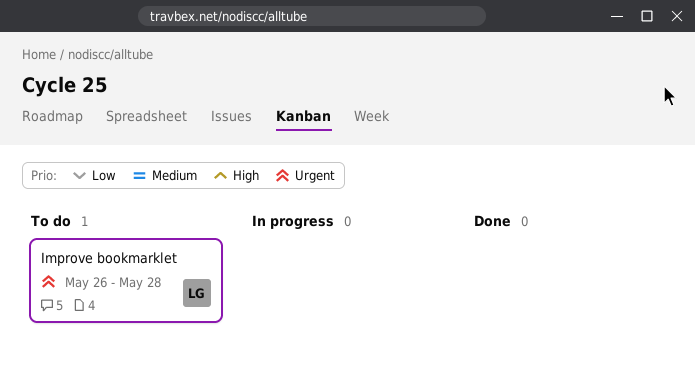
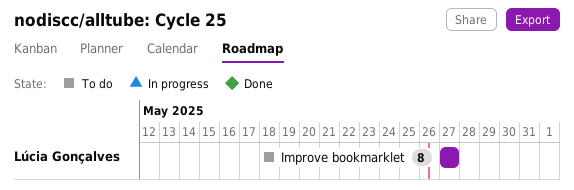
Improve bookmarklet, start: May 26 -> May 27
Improve bookmarklet, due: May 28 -> May 27

